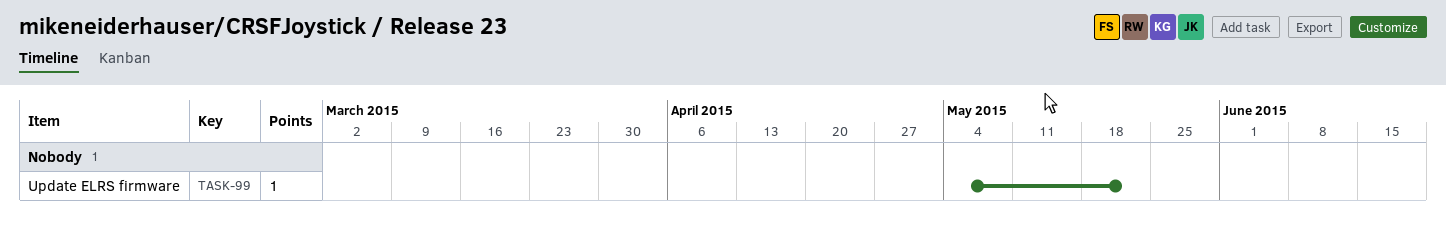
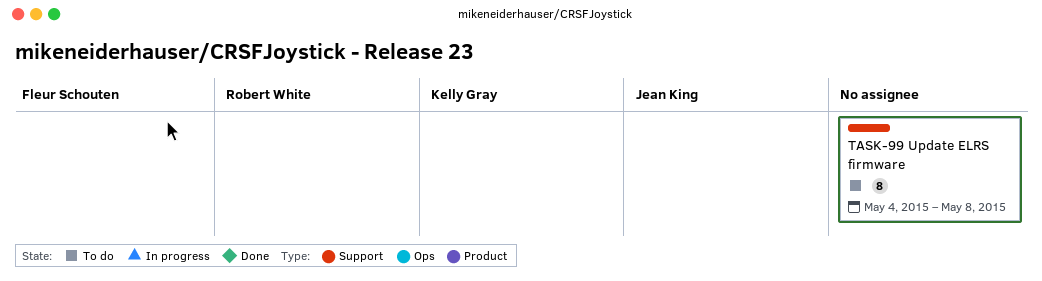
TASK-99, estimate: 1 -> 8
TASK-99, due: May 22 -> May 8

